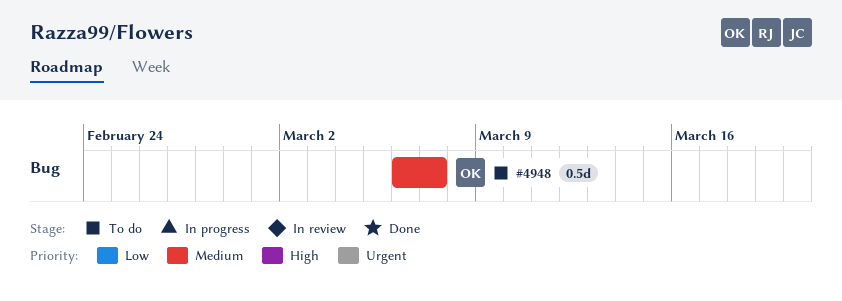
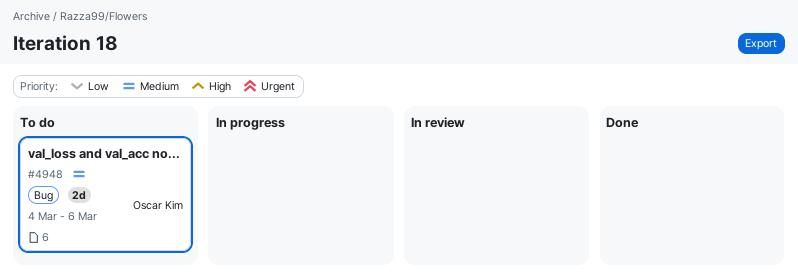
#4948, estimate: 0.5d -> 2d
#4948, start: Mar 6 -> Mar 4
#4948, due: Mar 7 -> Mar 6

